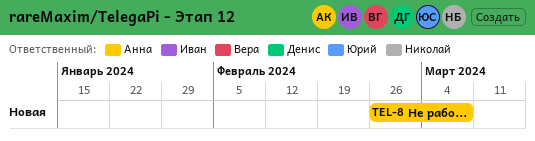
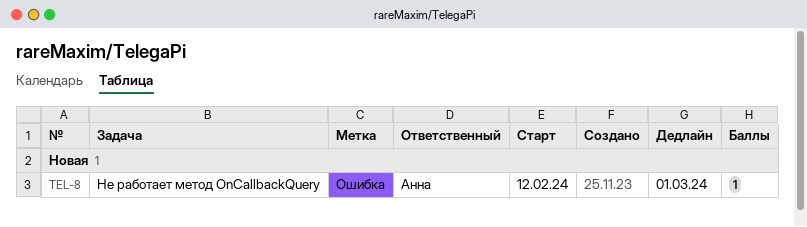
TEL-8, start: Feb 26 -> Feb 12
TEL-8, due: Mar 8 -> Mar 1

